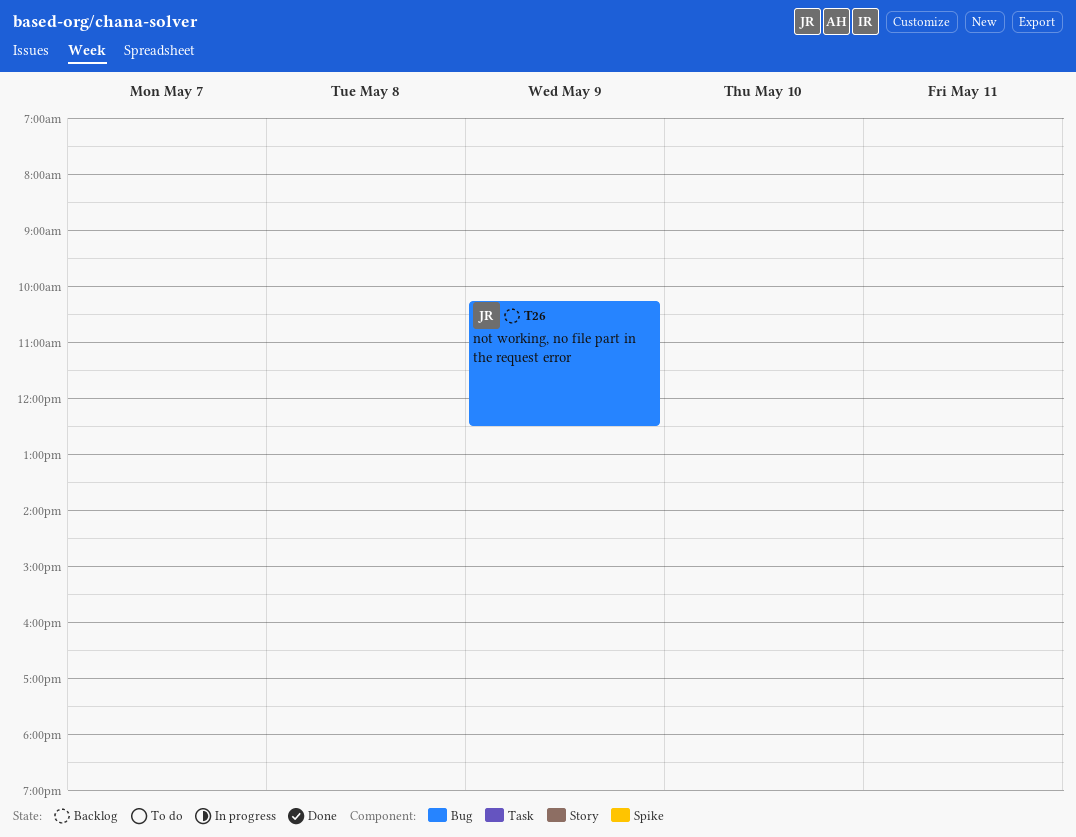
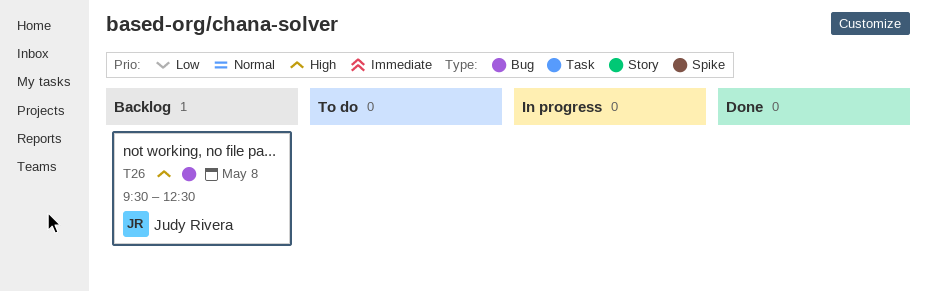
T26, day: May 9 -> May 8
T26, begins: 10:15 -> 09:30

